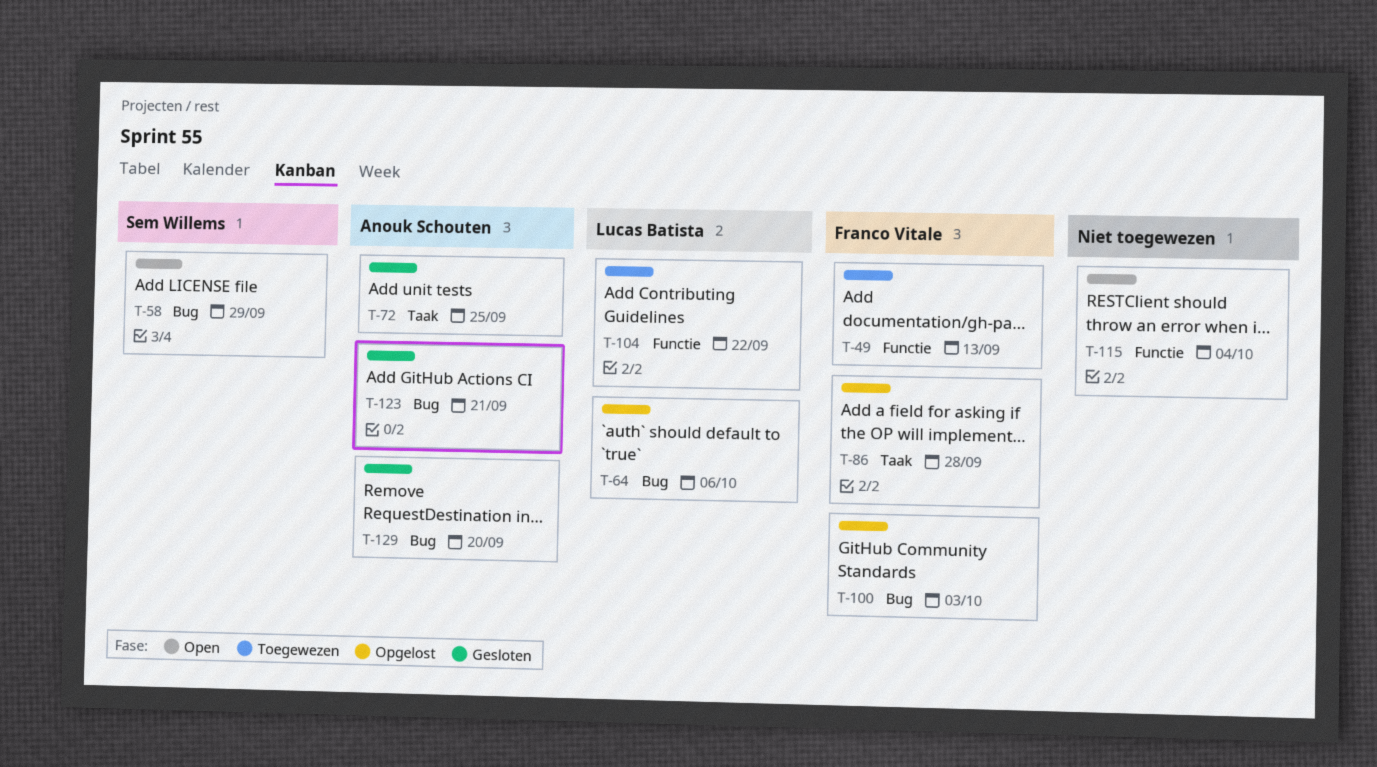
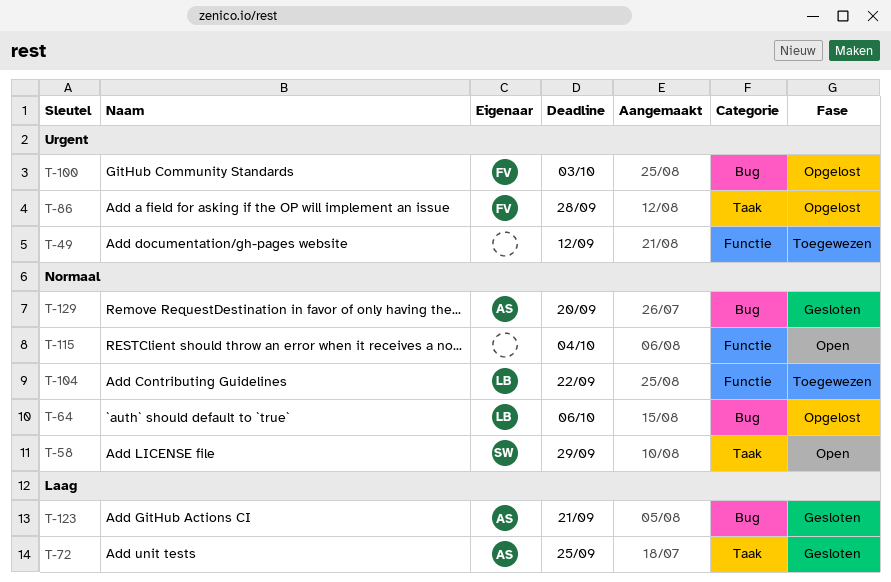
T-49, owner: Franco Vitale -> none
T-49, due: Sep 13 -> Sep 12
T-58, label: Bug -> Taak

